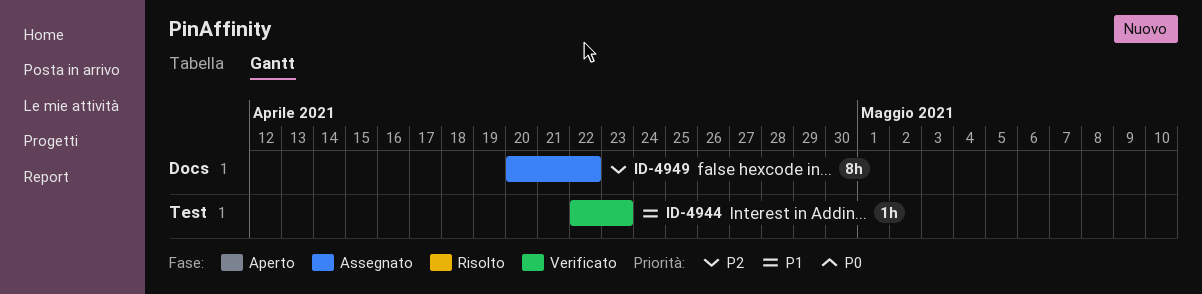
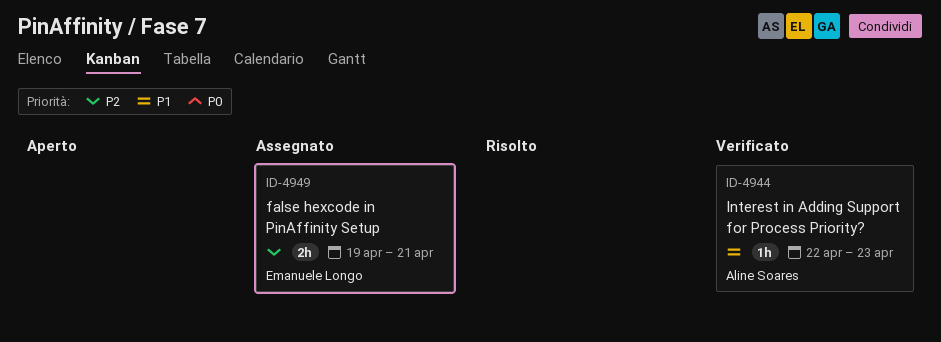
ID-4949, estimate: 8h -> 2h
ID-4949, start: Apr 20 -> Apr 19
ID-4949, due: Apr 22 -> Apr 21

